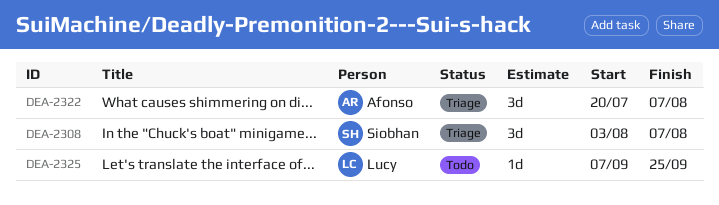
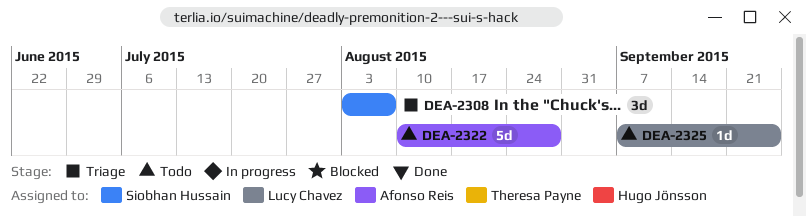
DEA-2322, status: Triage -> Todo
DEA-2322, estimate: 3d -> 5d
DEA-2322, start: Jul 20 -> Aug 10
DEA-2322, due: Aug 7 -> Aug 28

